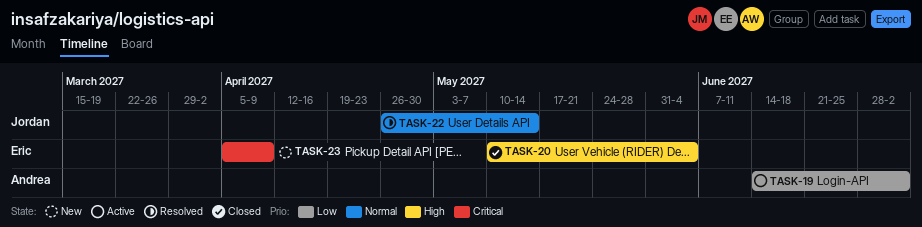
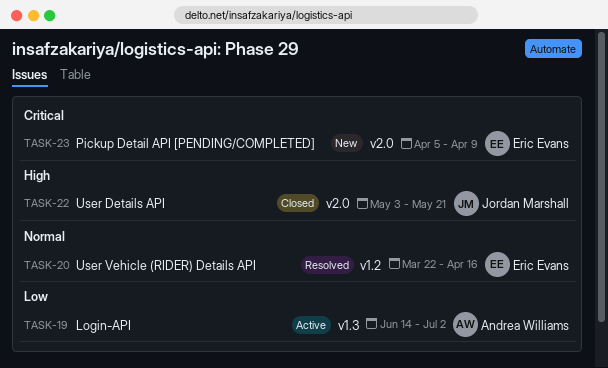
TASK-20, status: Closed -> Resolved
TASK-20, priority: High -> Normal
TASK-20, start: May 10 -> Mar 22
TASK-20, due: Jun 4 -> Apr 16
TASK-22, status: Resolved -> Closed
TASK-22, priority: Normal -> High
TASK-22, start: Apr 26 -> May 3
TASK-22, due: May 14 -> May 21

